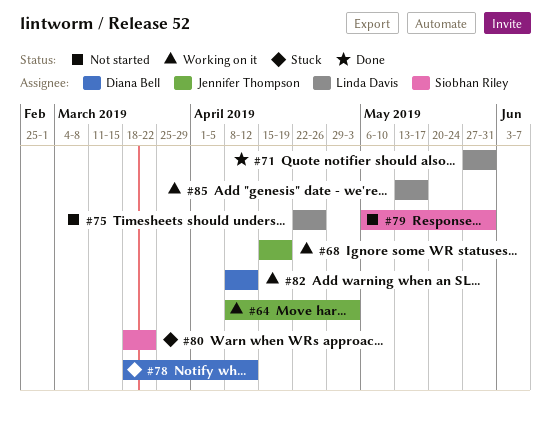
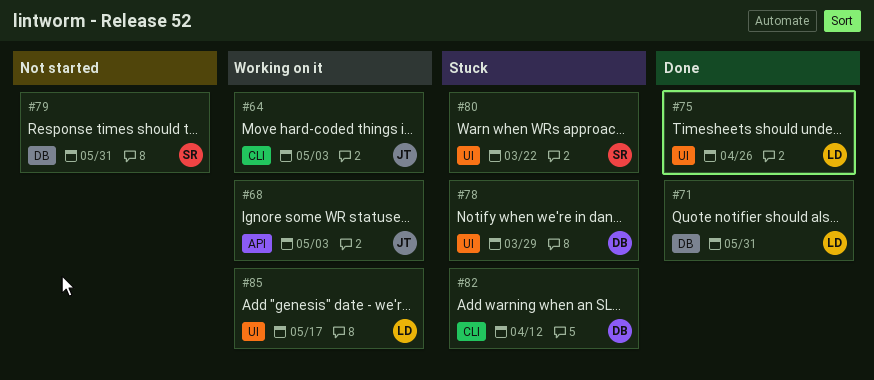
#68, due: Apr 19 -> May 3
#75, status: Not started -> Done
#78, due: Apr 12 -> Mar 29
#82, status: Working on it -> Stuck

